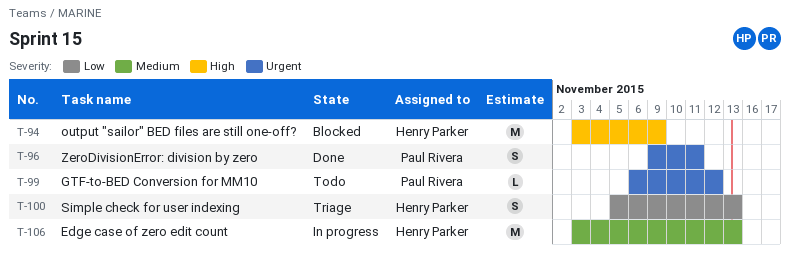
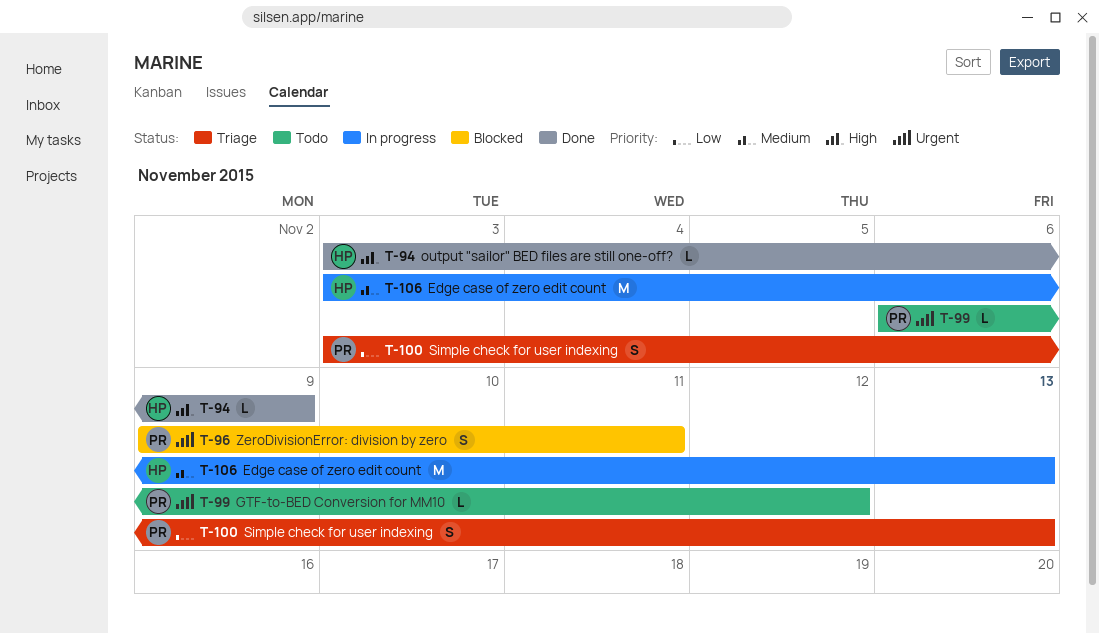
T-94, status: Blocked -> Done
T-94, estimate: M -> L
T-96, status: Done -> Blocked
T-100, owner: Henry Parker -> Paul Rivera
T-100, start: Nov 5 -> Nov 3

